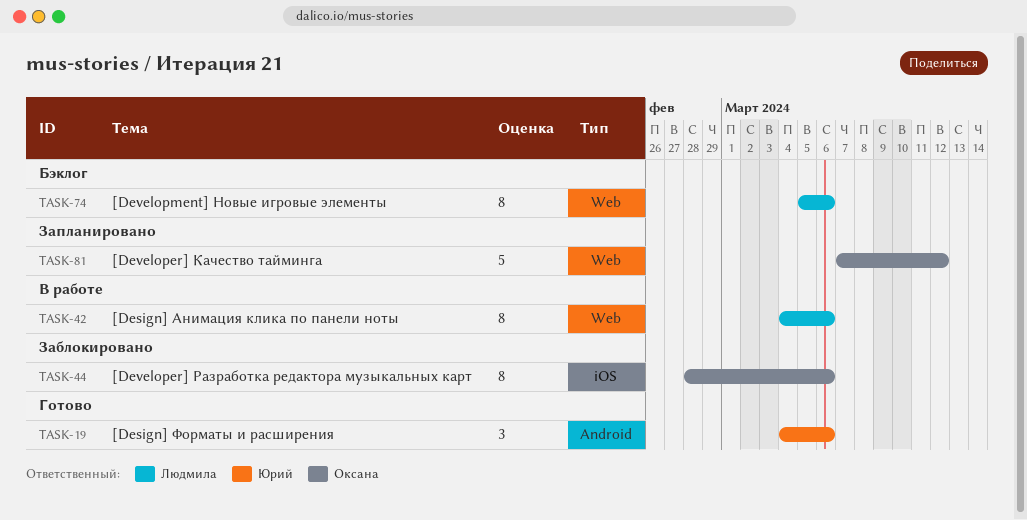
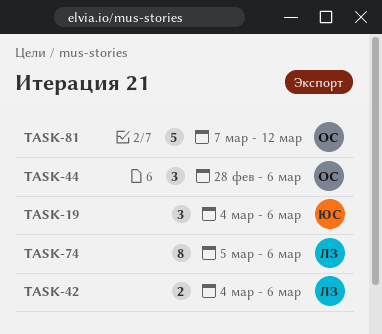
TASK-42, estimate: 8 -> 2
TASK-44, estimate: 8 -> 3

